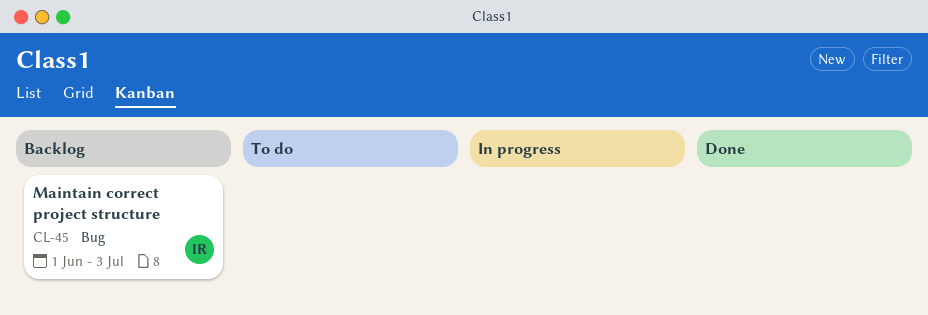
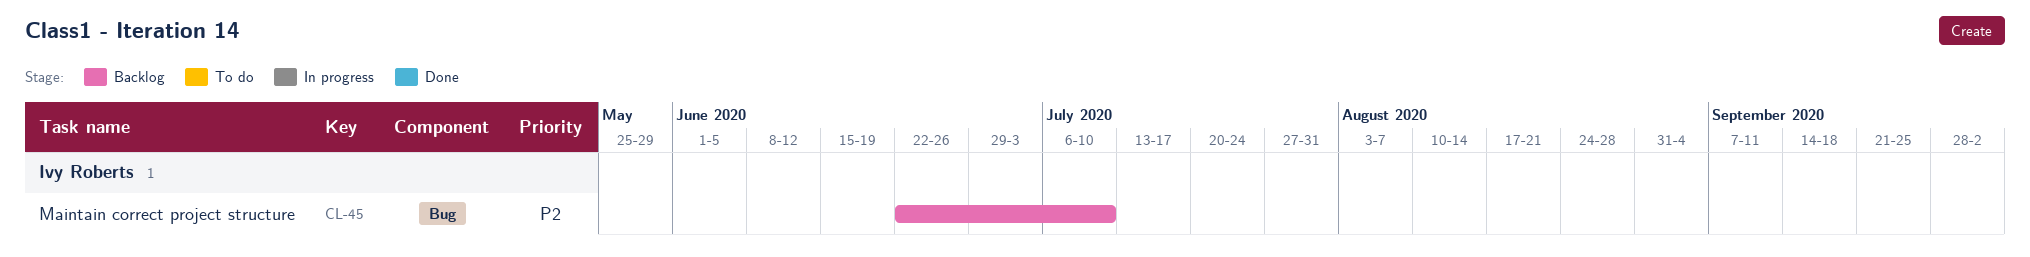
CL-45, start: Jun 1 -> Jun 22
CL-45, due: Jul 3 -> Jul 10

